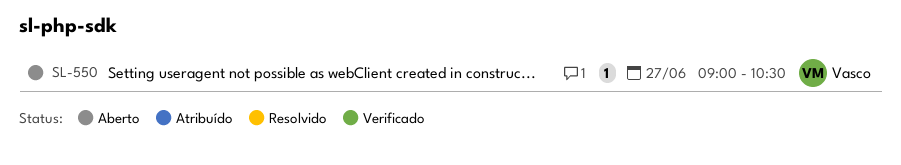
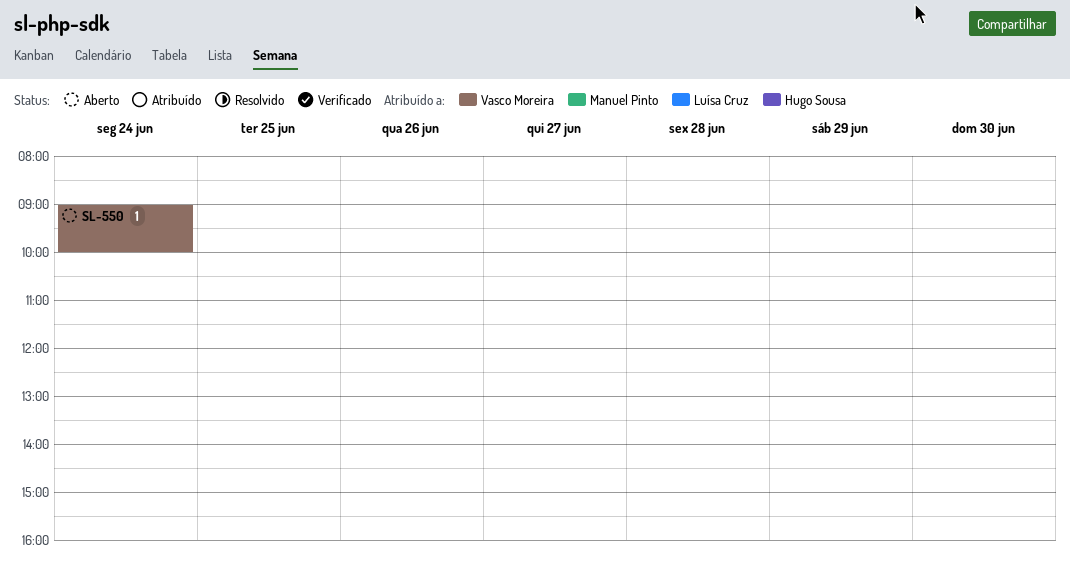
SL-550, day: Jun 27 -> Jun 24
SL-550, ends: 10:30 -> 10:00

